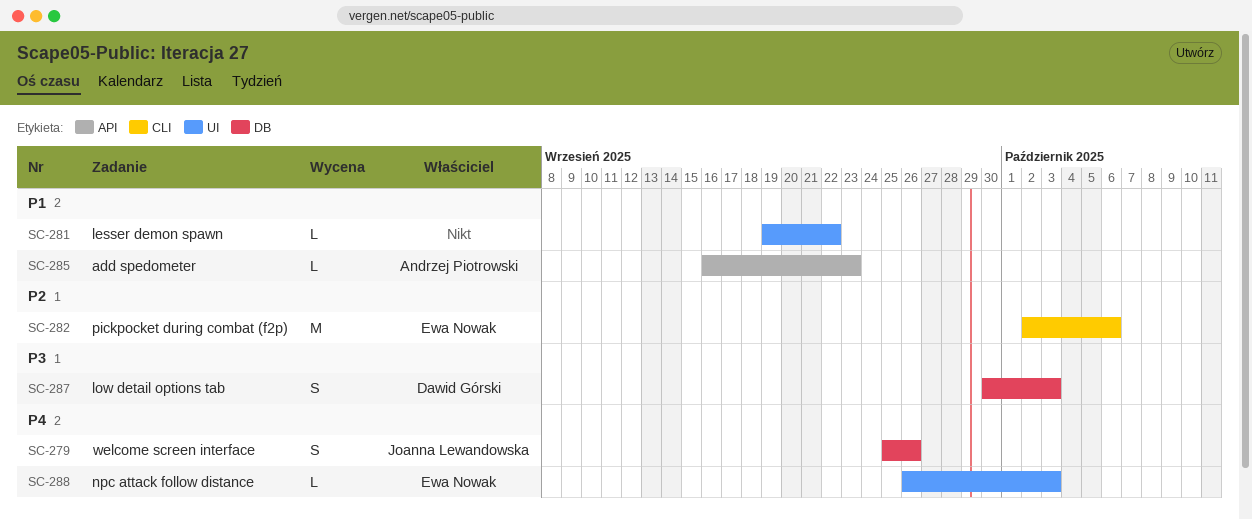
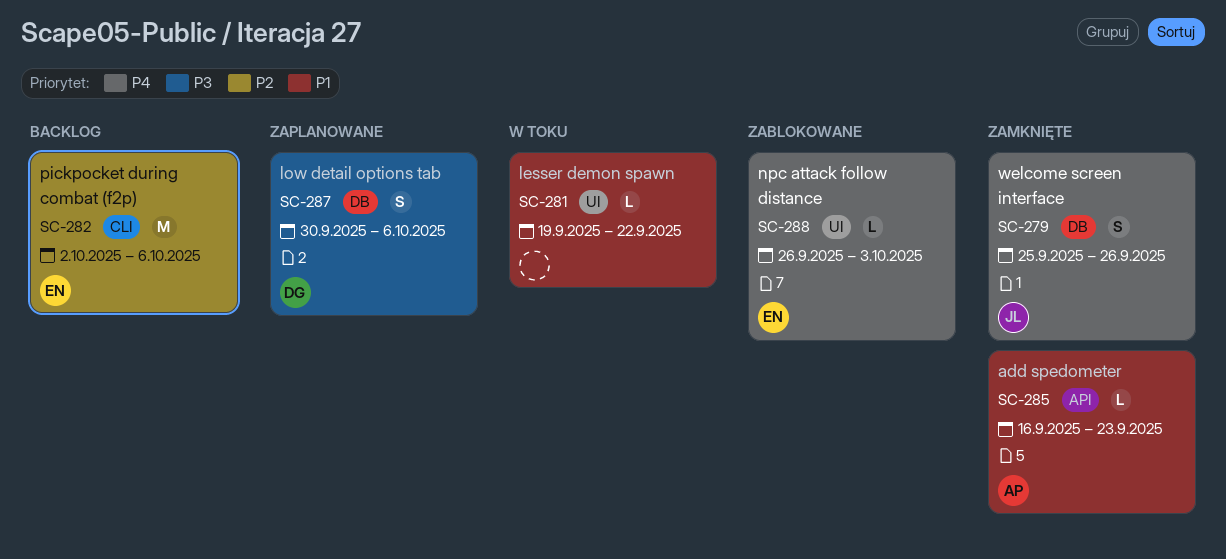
SC-287, due: Oct 3 -> Oct 6

